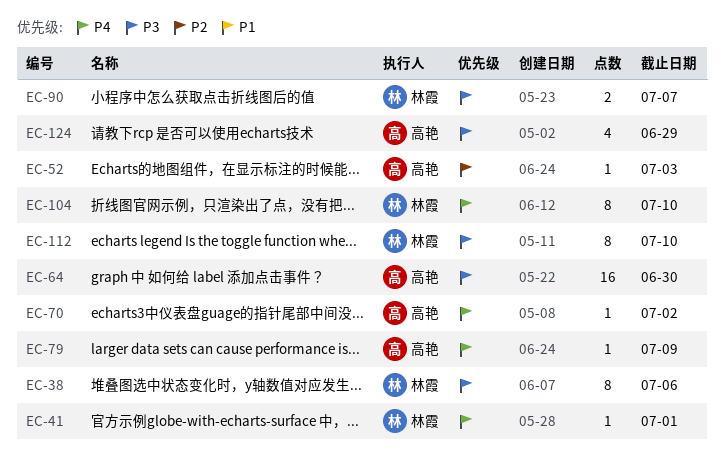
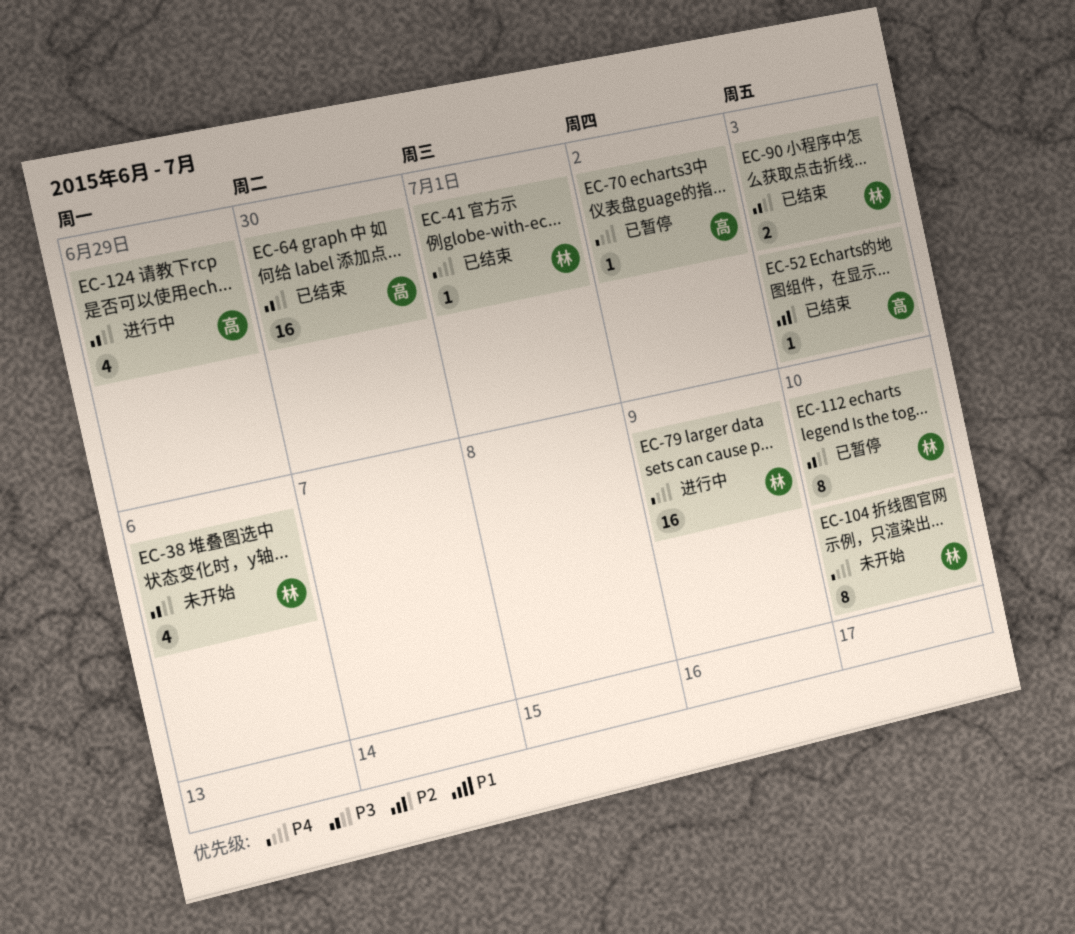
EC-38, estimate: 8 -> 4
EC-79, owner: 高艳 -> 林霞
EC-79, estimate: 1 -> 16
EC-90, due: Jul 7 -> Jul 3

